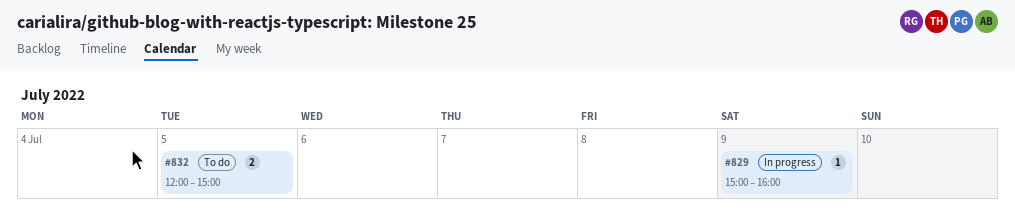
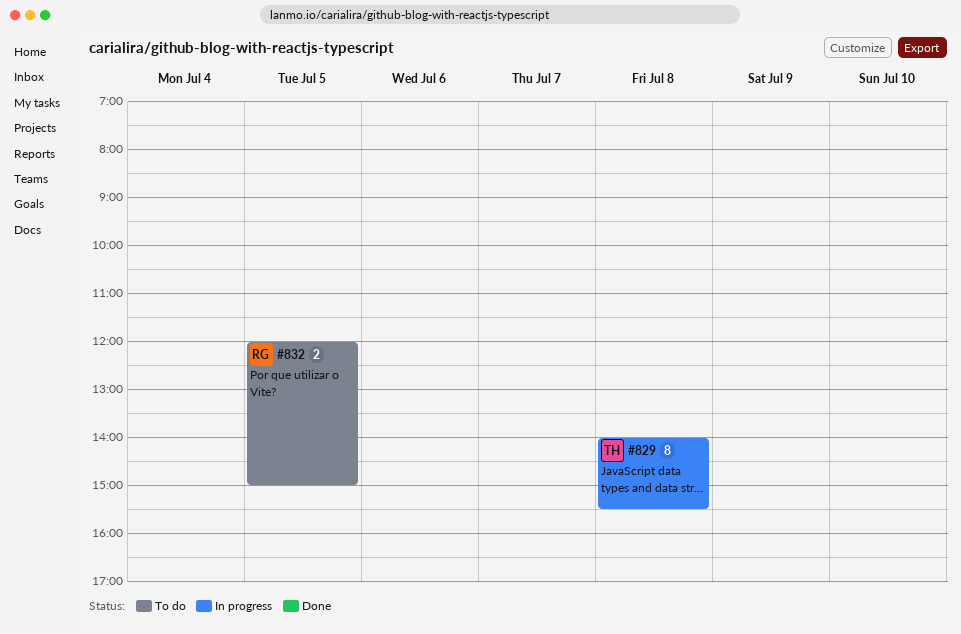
#829, estimate: 1 -> 8
#829, day: Jul 9 -> Jul 8
#829, begins: 15:00 -> 14:00
#829, ends: 16:00 -> 15:30

